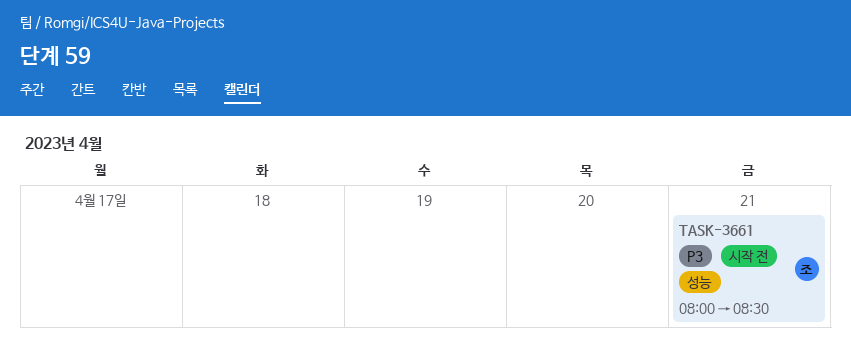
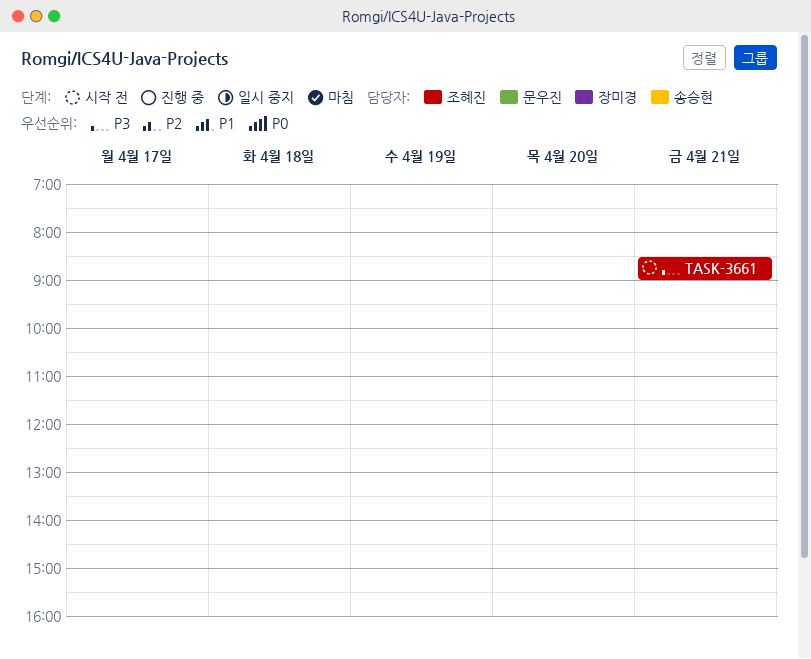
TASK-3661, begins: 08:00 -> 08:30
TASK-3661, ends: 08:30 -> 09:00

